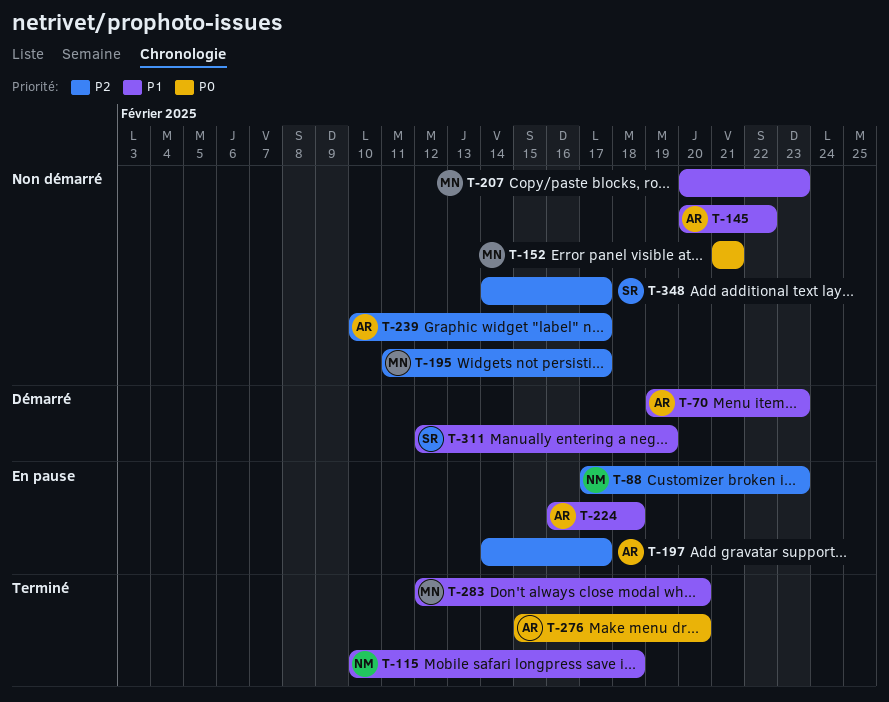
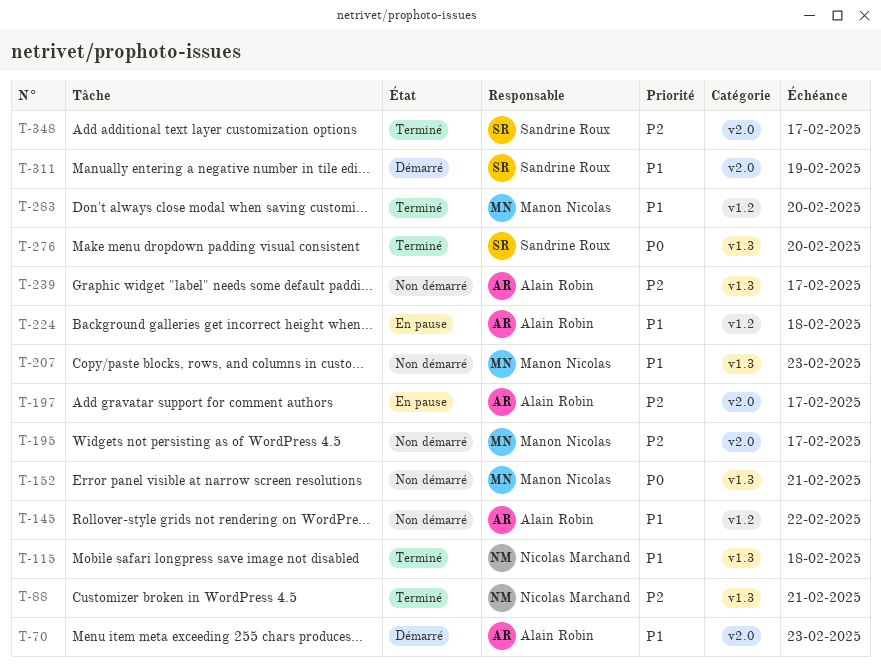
T-88, status: En pause -> Terminé
T-88, due: Feb 23 -> Feb 21
T-276, owner: Alain Robin -> Sandrine Roux
T-348, status: Non démarré -> Terminé

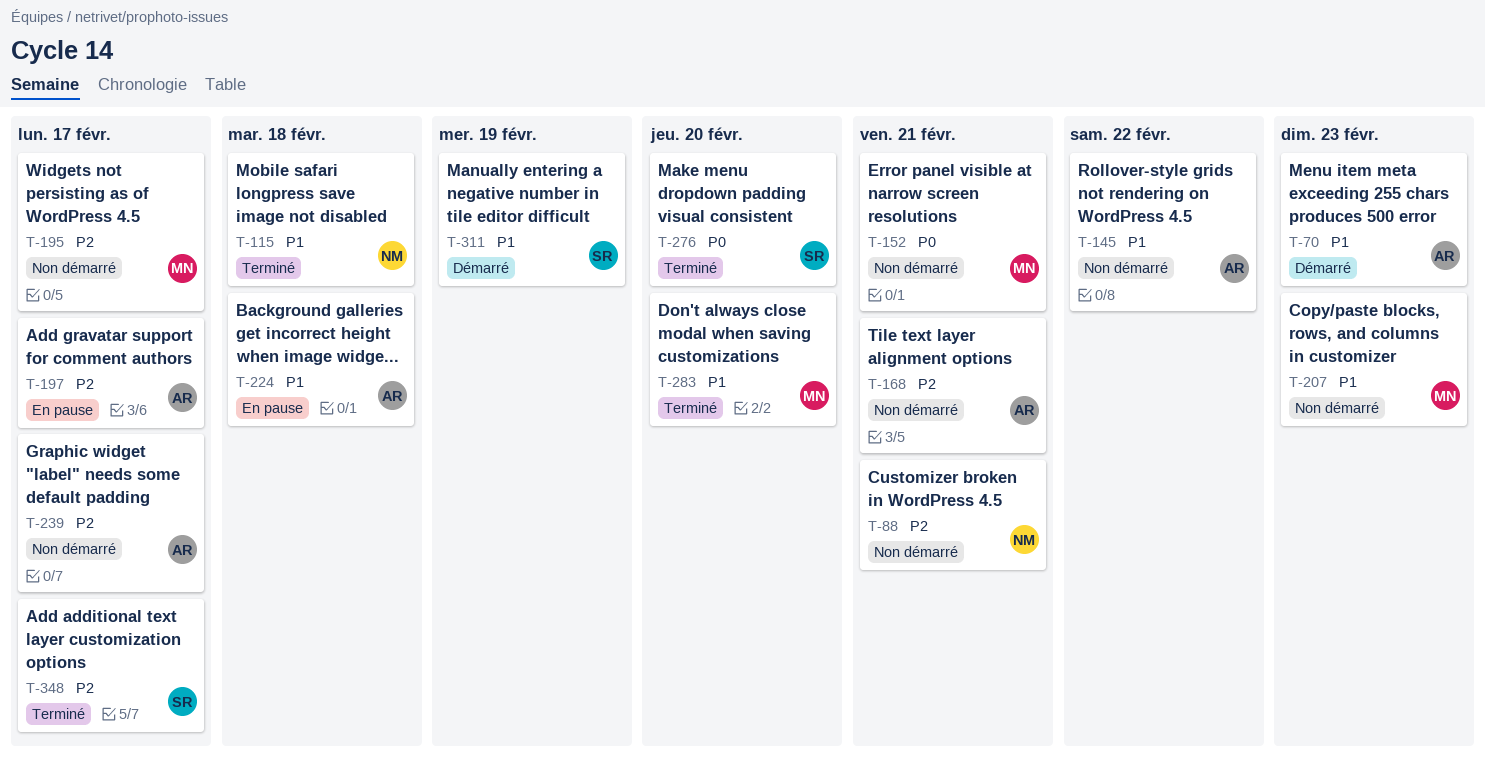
T-88, status: Terminé -> Non démarré
T-168: none -> present

